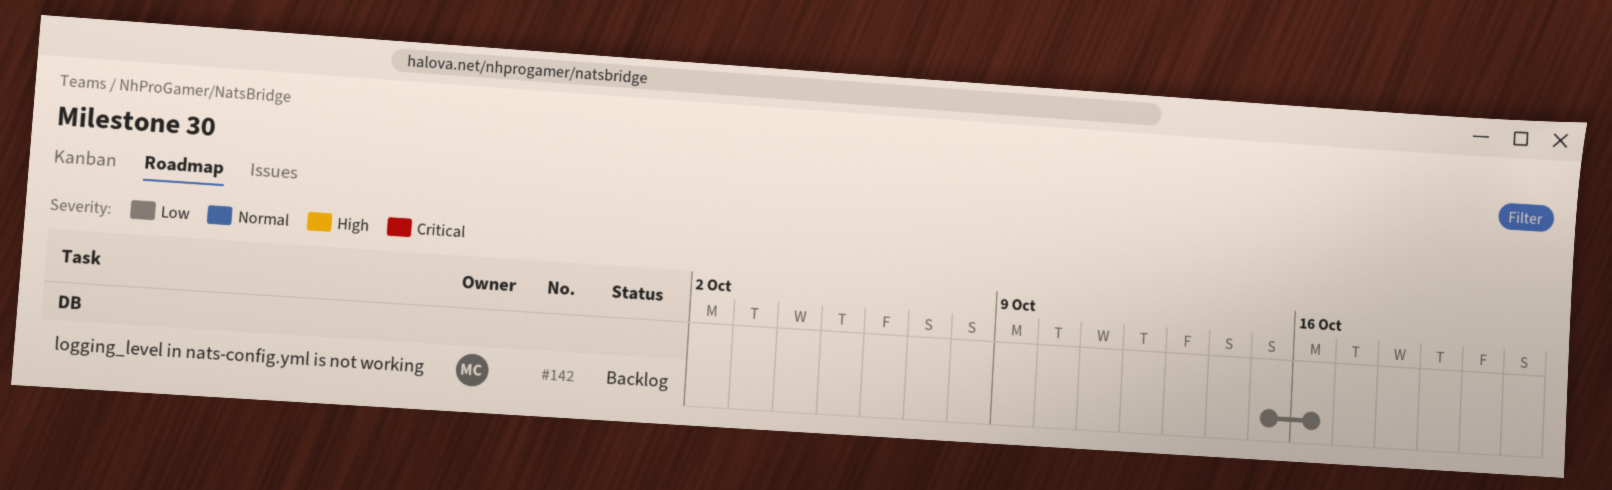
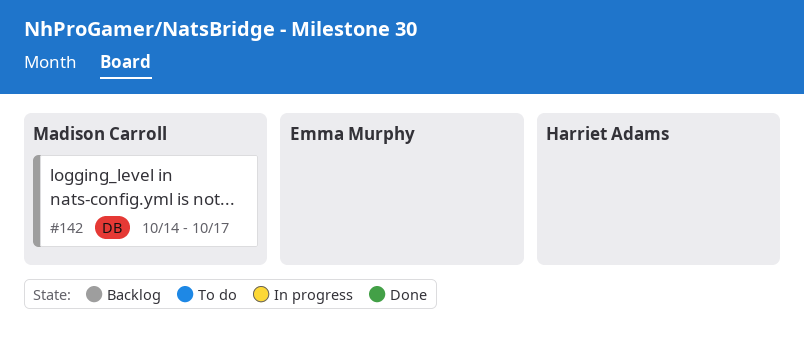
#142, start: Oct 15 -> Oct 14
#142, due: Oct 16 -> Oct 17

